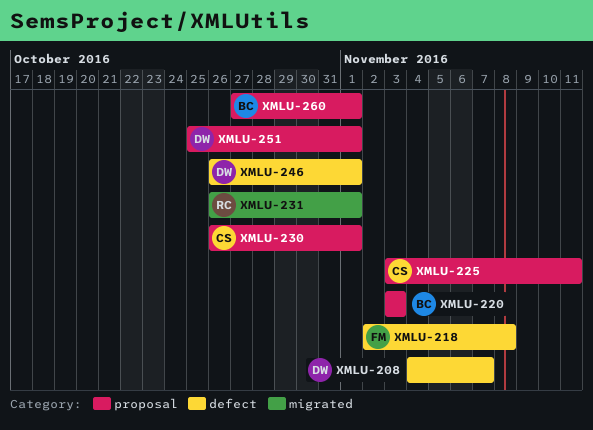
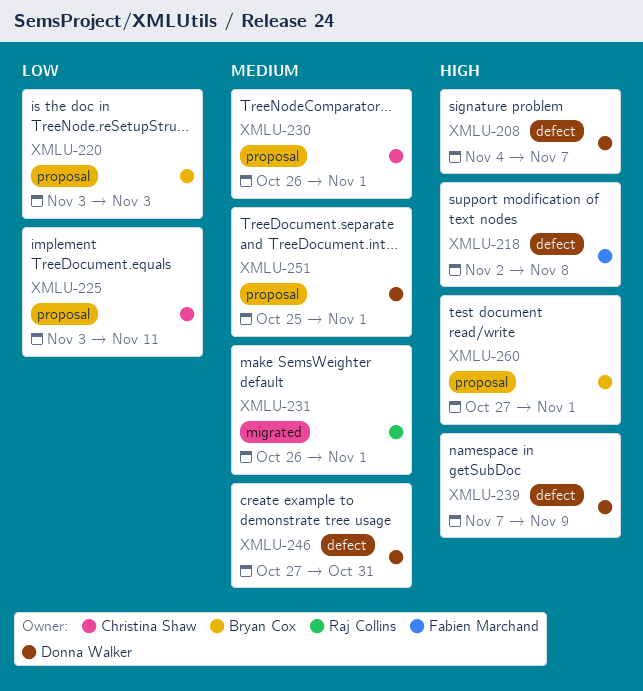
XMLU-239: none -> present
XMLU-246, start: Oct 26 -> Oct 27
XMLU-246, due: Nov 1 -> Oct 31

